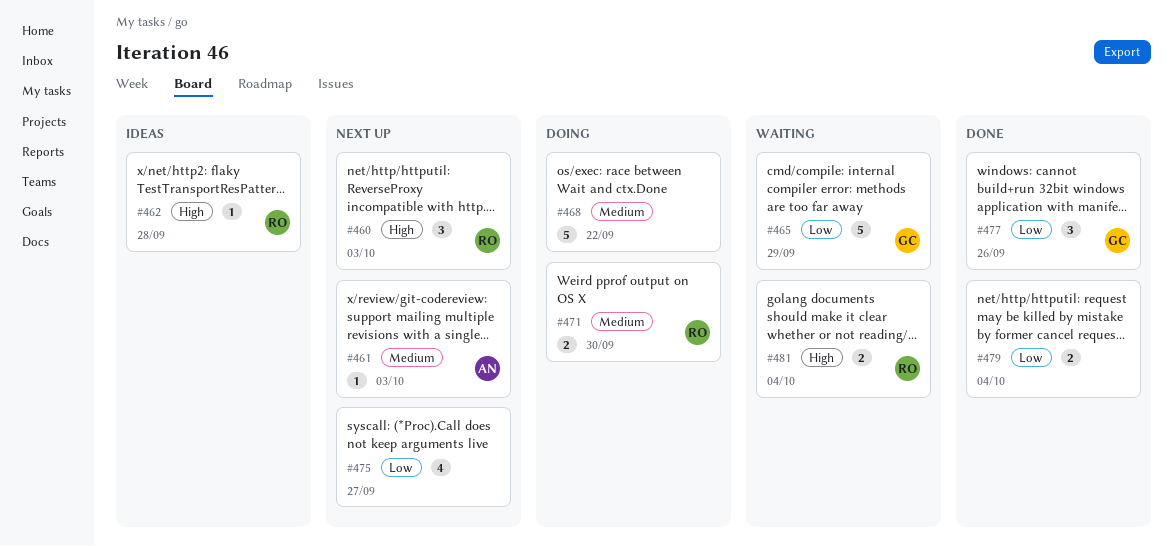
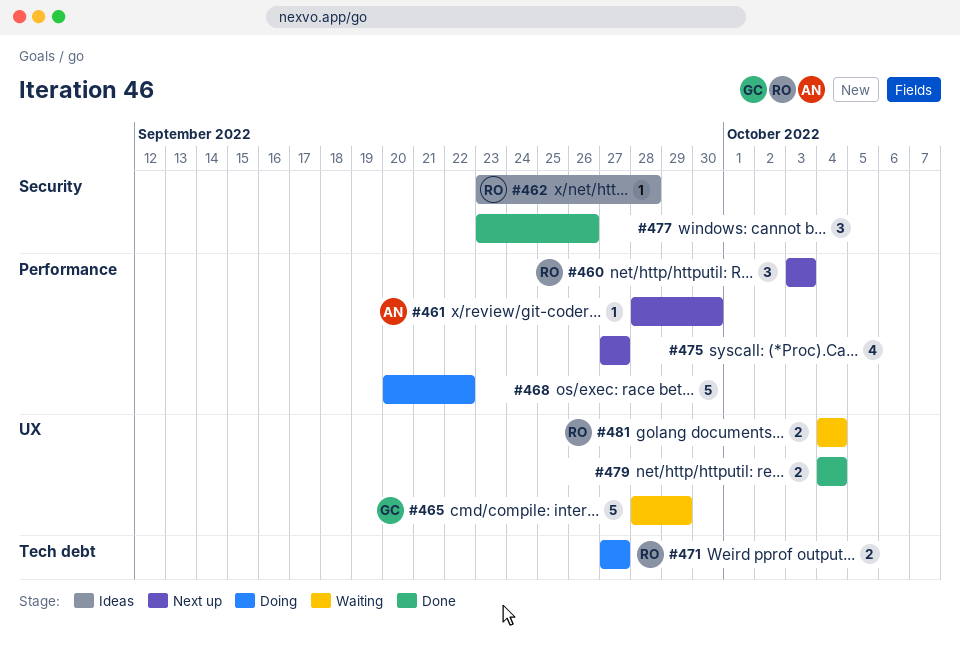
#461, due: Oct 3 -> Sep 30
#471, due: Sep 30 -> Sep 27
#477, owner: GC -> none

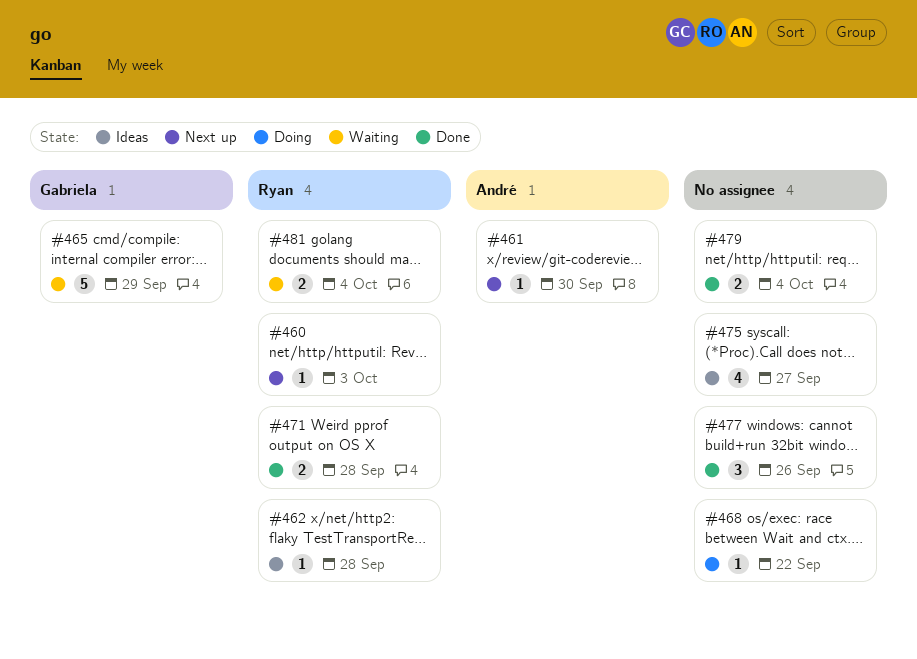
#460, estimate: 3 -> 1
#468, estimate: 5 -> 1
#471, status: Doing -> Done
#471, due: Sep 27 -> Sep 28
#475, status: Next up -> Ideas

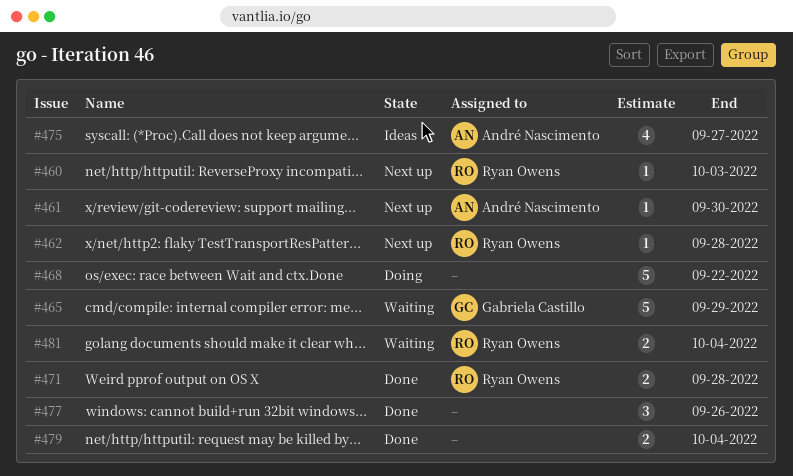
#462, status: Ideas -> Next up
#468, estimate: 1 -> 5
#475, owner: none -> André Nascimento

